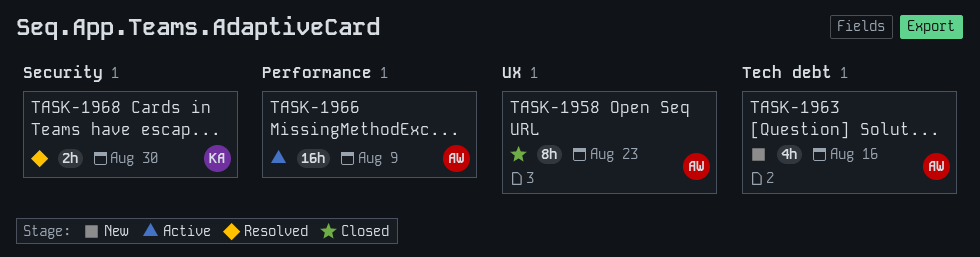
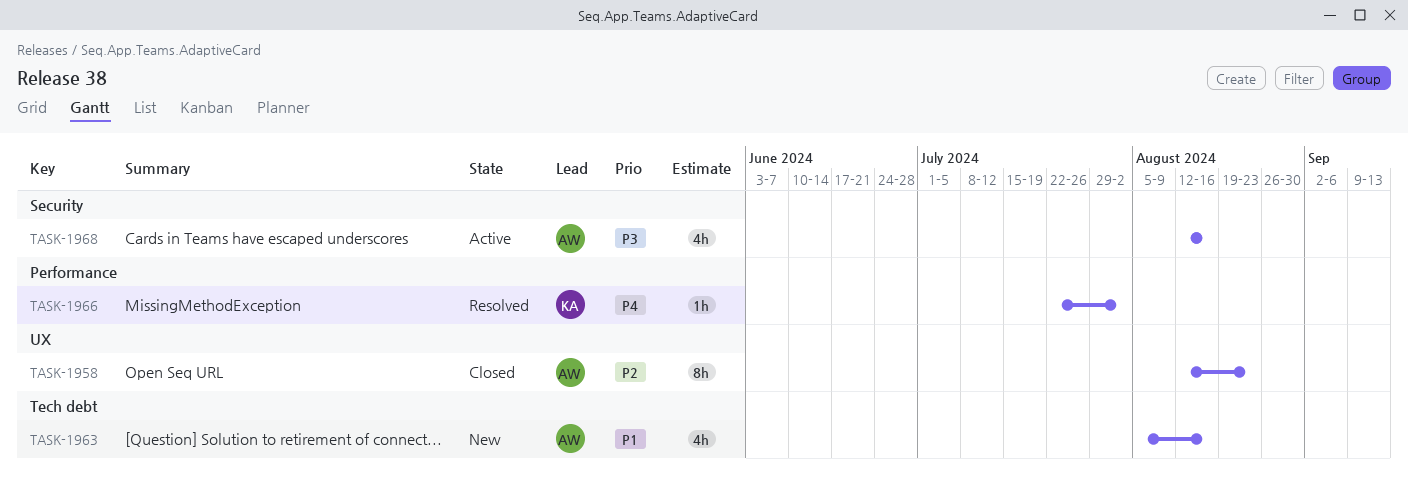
TASK-1966, status: Active -> Resolved
TASK-1966, owner: AW -> KA
TASK-1966, estimate: 16h -> 1h
TASK-1966, due: Aug 9 -> Aug 2
TASK-1968, status: Resolved -> Active
TASK-1968, owner: KA -> AW
TASK-1968, estimate: 2h -> 4h
TASK-1968, due: Aug 30 -> Aug 16

